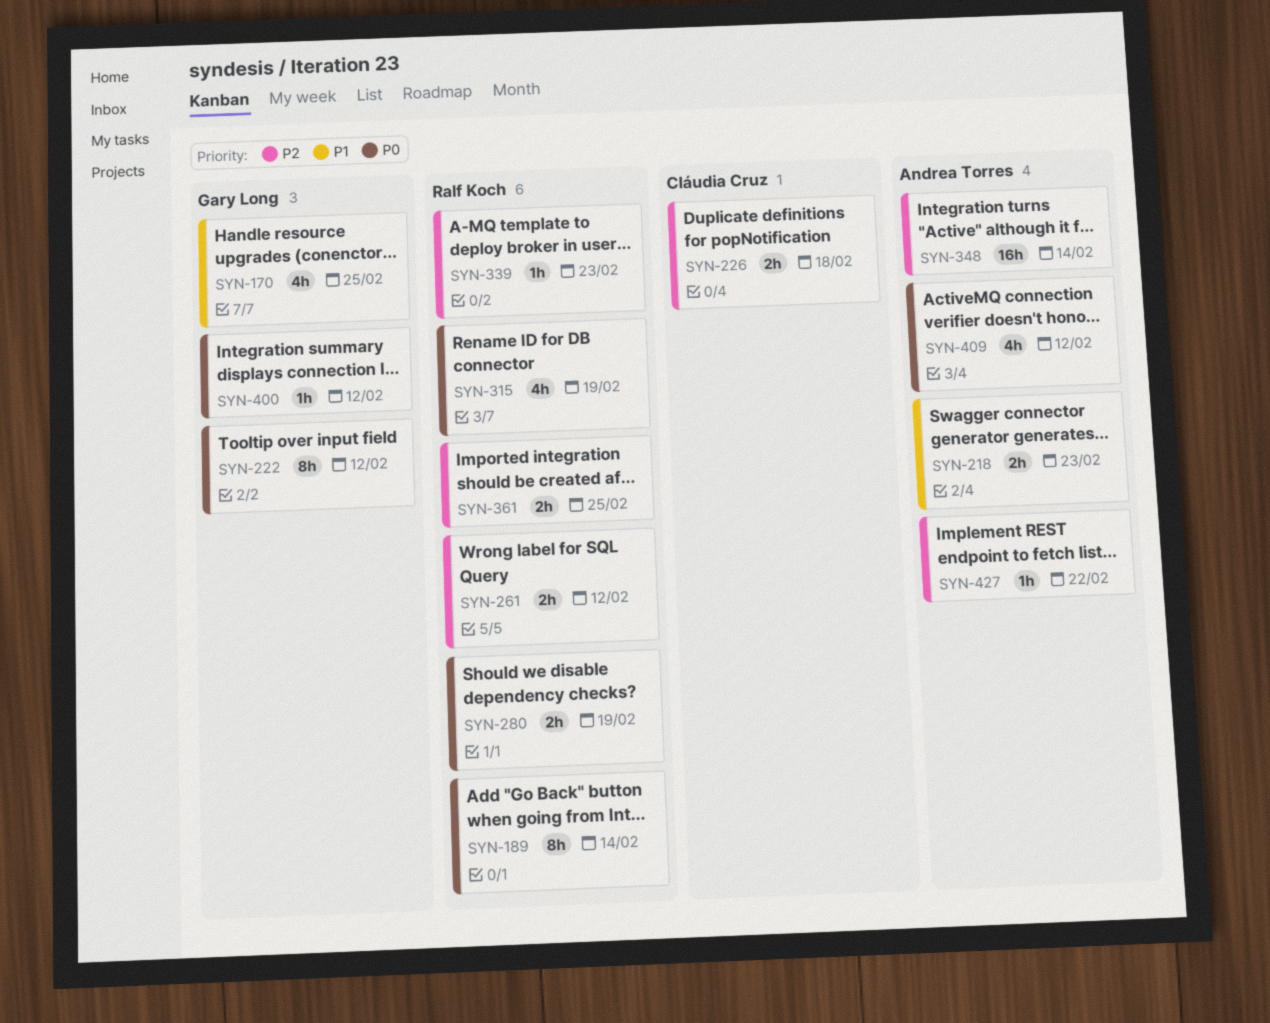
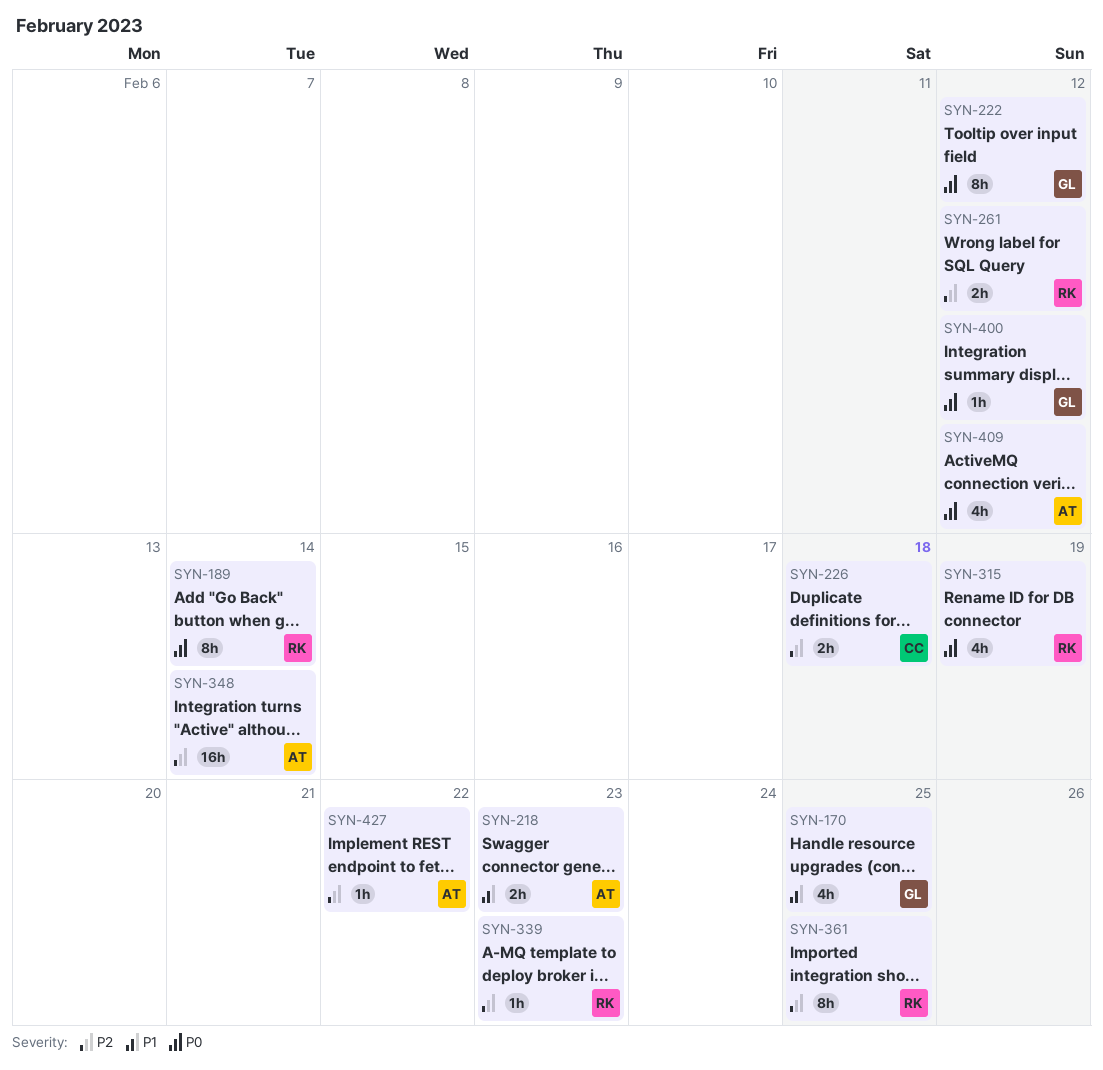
SYN-280: present -> none
SYN-361, estimate: 2h -> 8h

